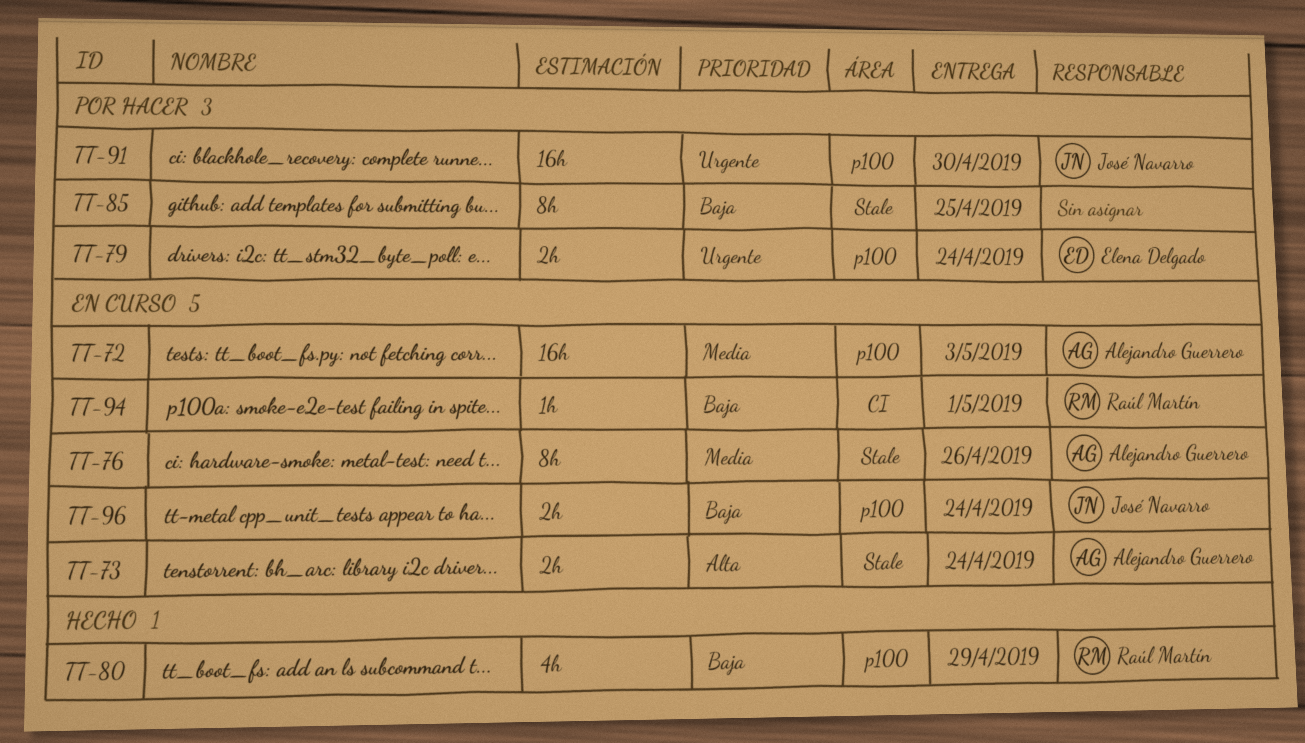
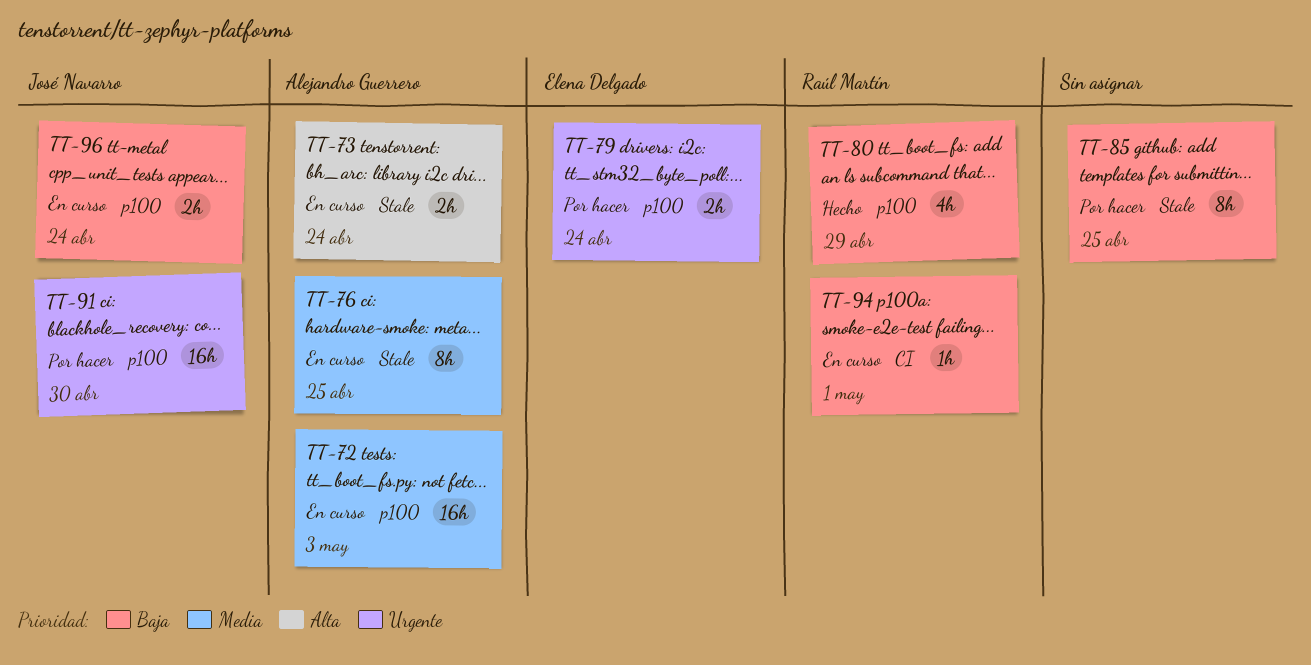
TT-76, due: Apr 26 -> Apr 25

